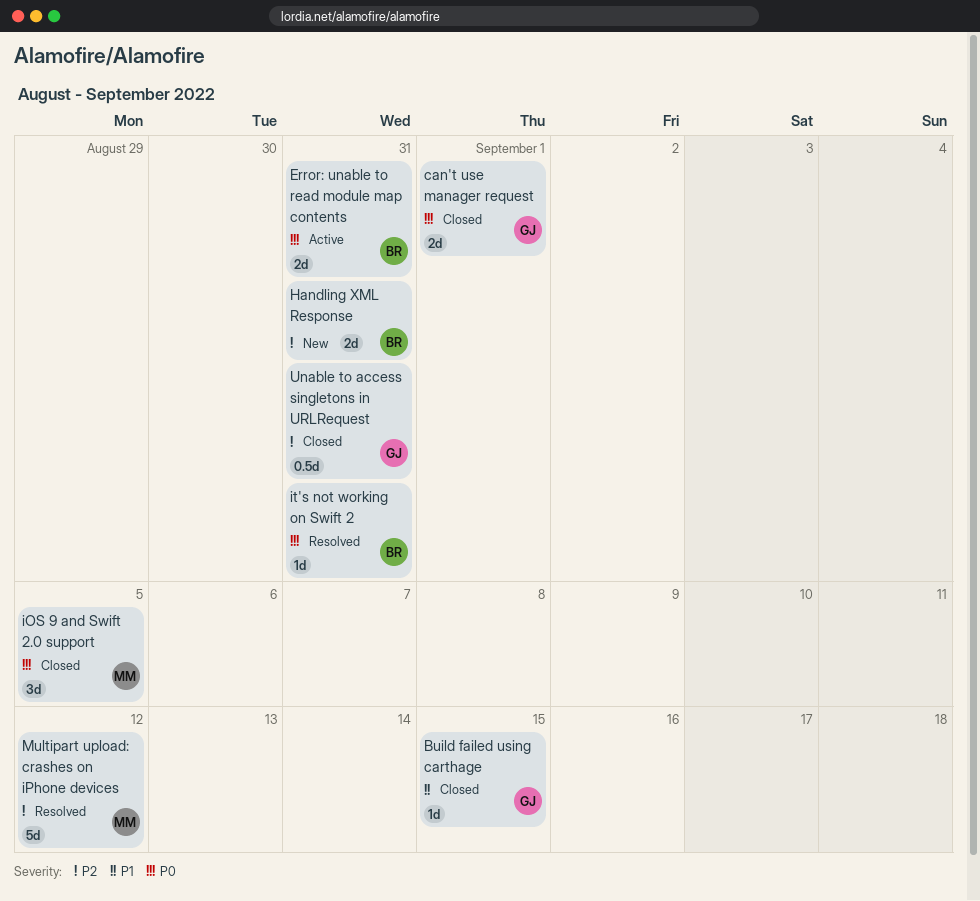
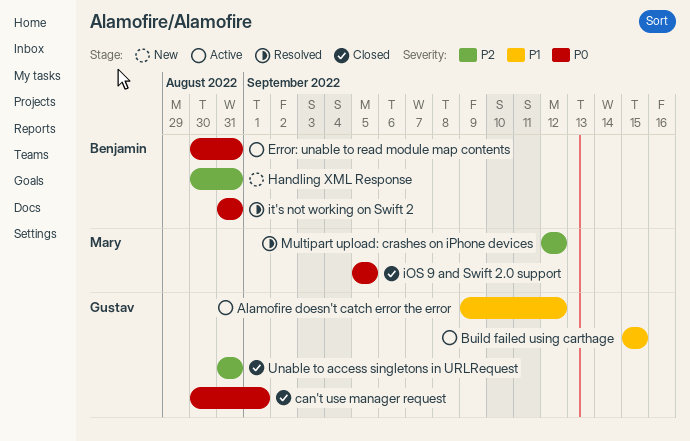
Alamofire doesn't catch error the error: none -> present
Build failed using carthage, status: Closed -> Active

